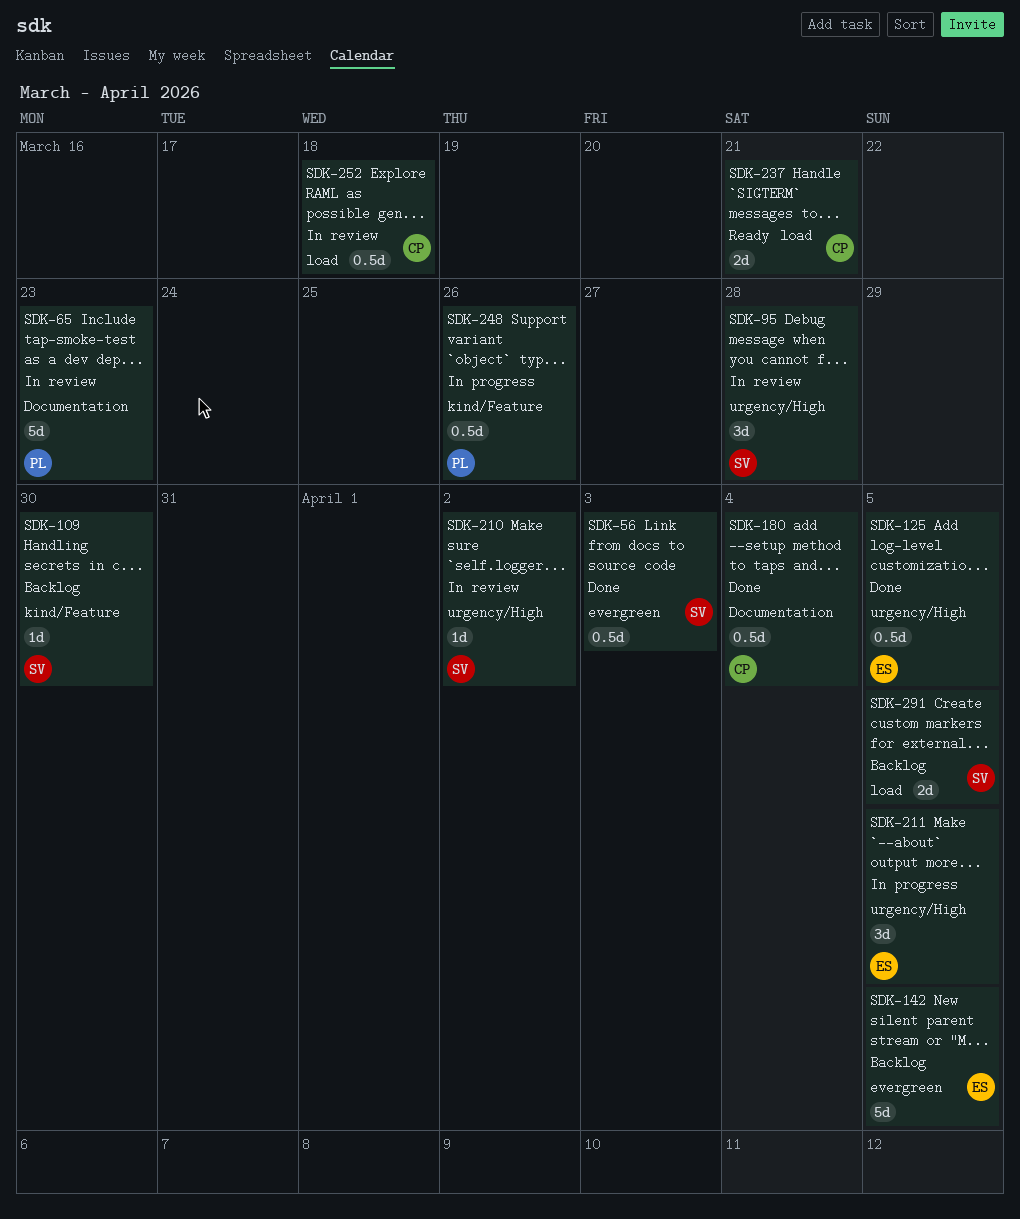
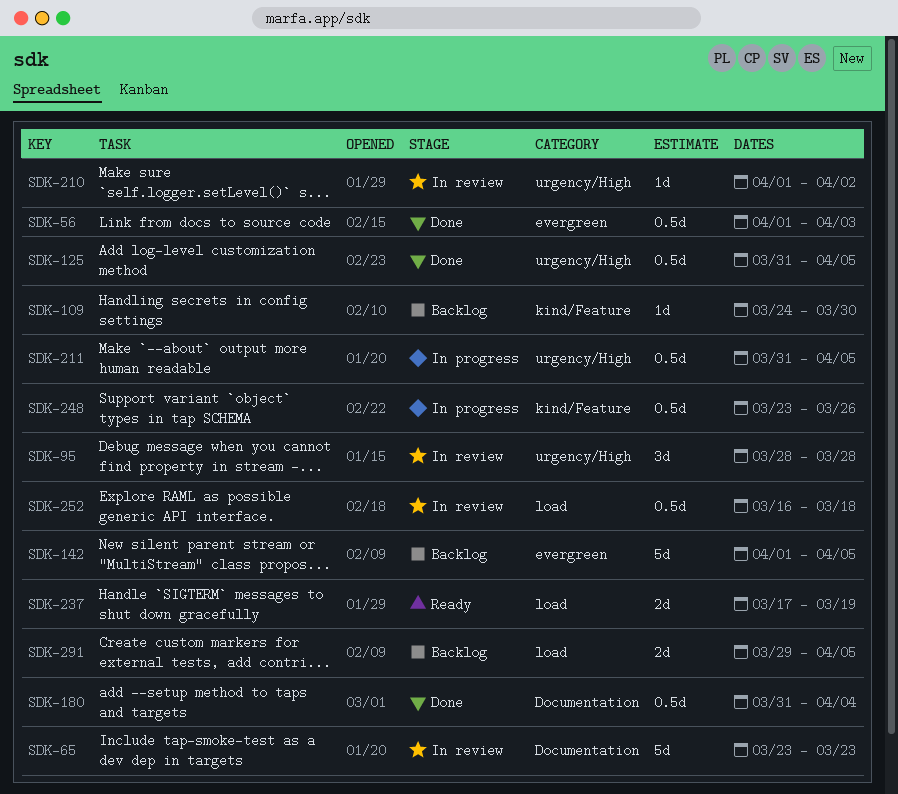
SDK-211, estimate: 3d -> 0.5d
SDK-237, due: Mar 21 -> Mar 19

